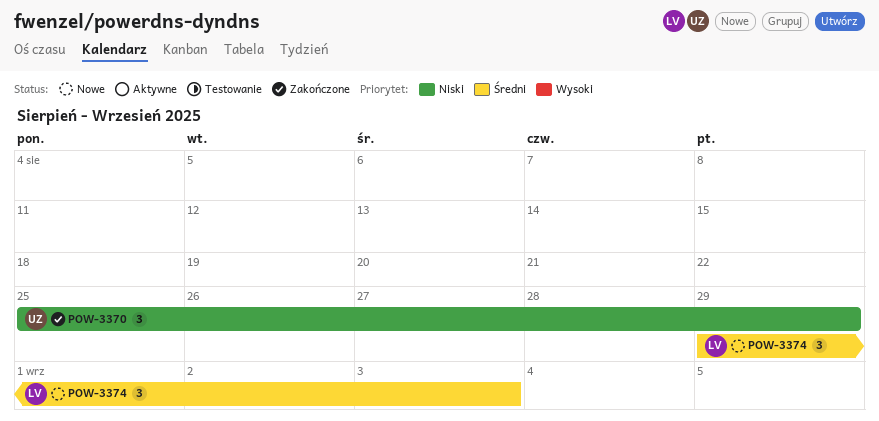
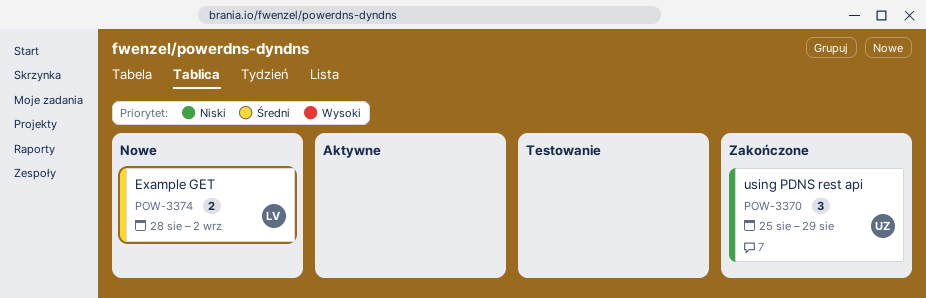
POW-3374, estimate: 3 -> 2
POW-3374, start: Aug 29 -> Aug 28
POW-3374, due: Sep 3 -> Sep 2

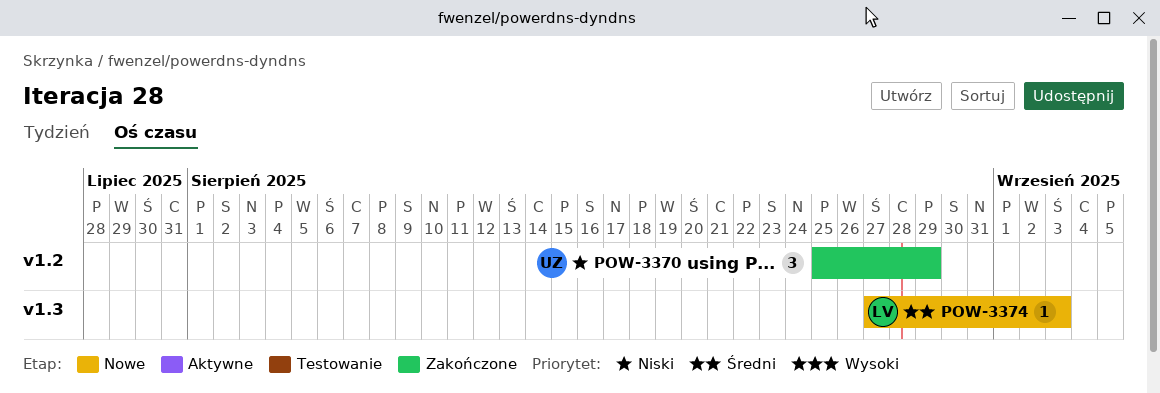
POW-3374, estimate: 2 -> 1
POW-3374, start: Aug 28 -> Aug 27
POW-3374, due: Sep 2 -> Sep 3

